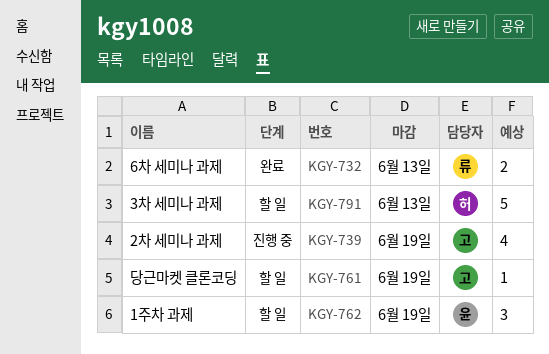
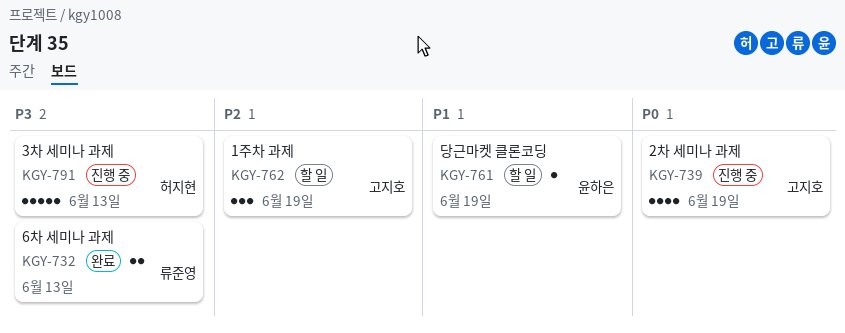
KGY-761, owner: 고지호 -> 윤하은
KGY-762, owner: 윤하은 -> 고지호
KGY-791, status: 할 일 -> 진행 중

